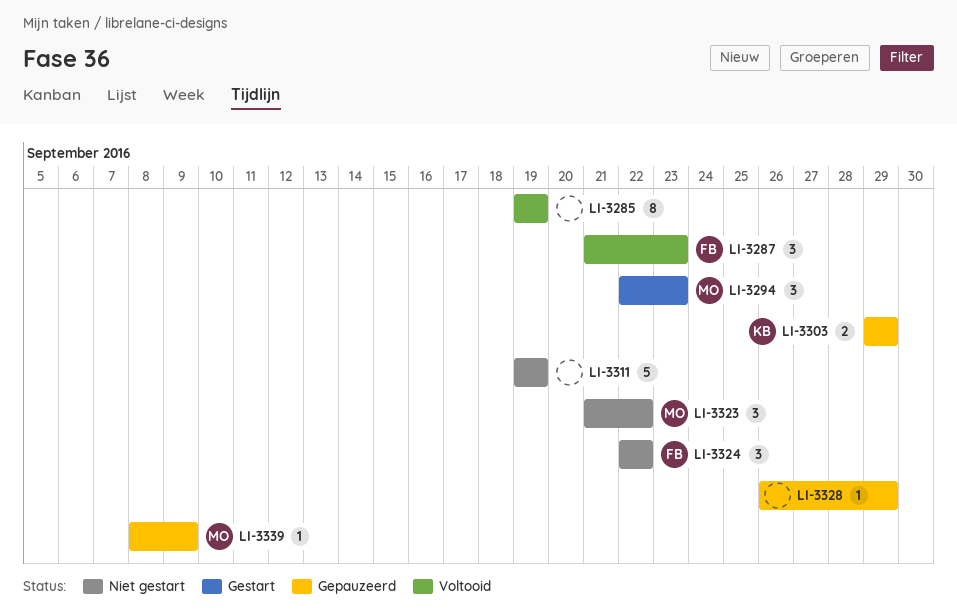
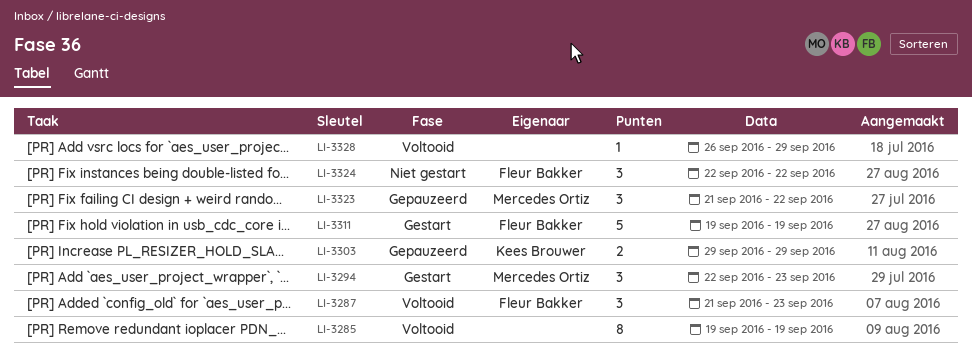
LI-3311, status: Niet gestart -> Gestart
LI-3311, owner: none -> Fleur Bakker
LI-3323, status: Niet gestart -> Gepauzeerd
LI-3328, status: Gepauzeerd -> Voltooid
LI-3339: present -> none

